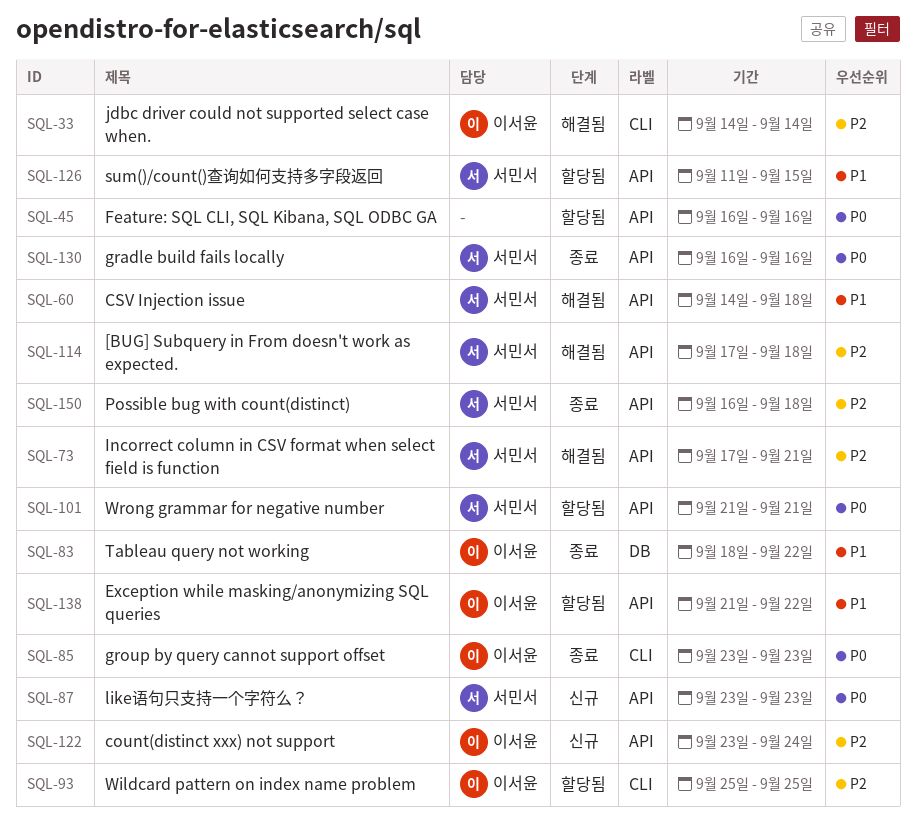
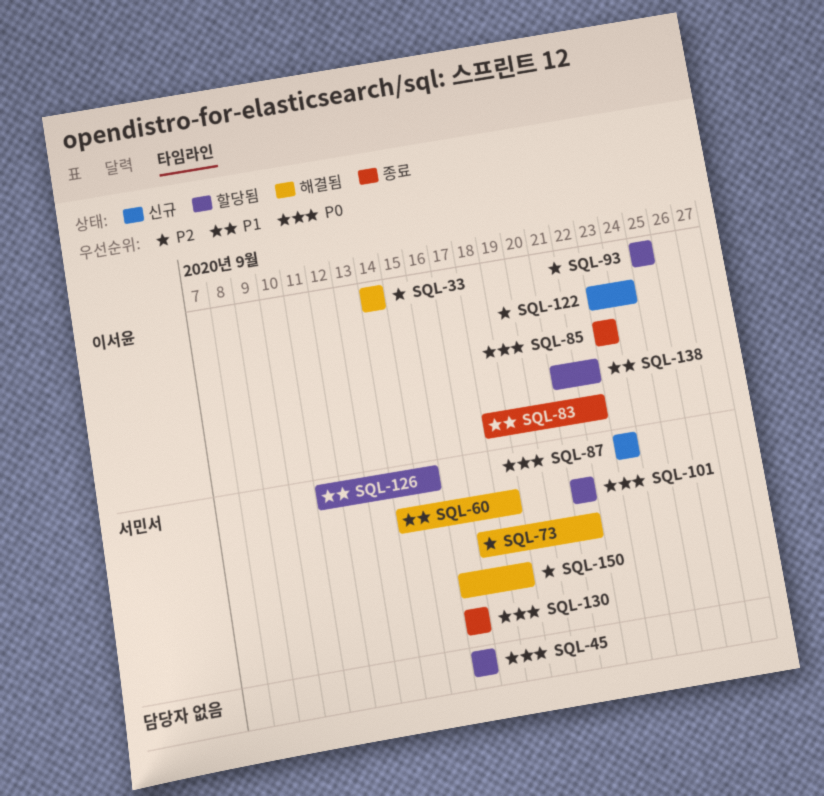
SQL-114: present -> none
SQL-150, status: 종료 -> 해결됨

